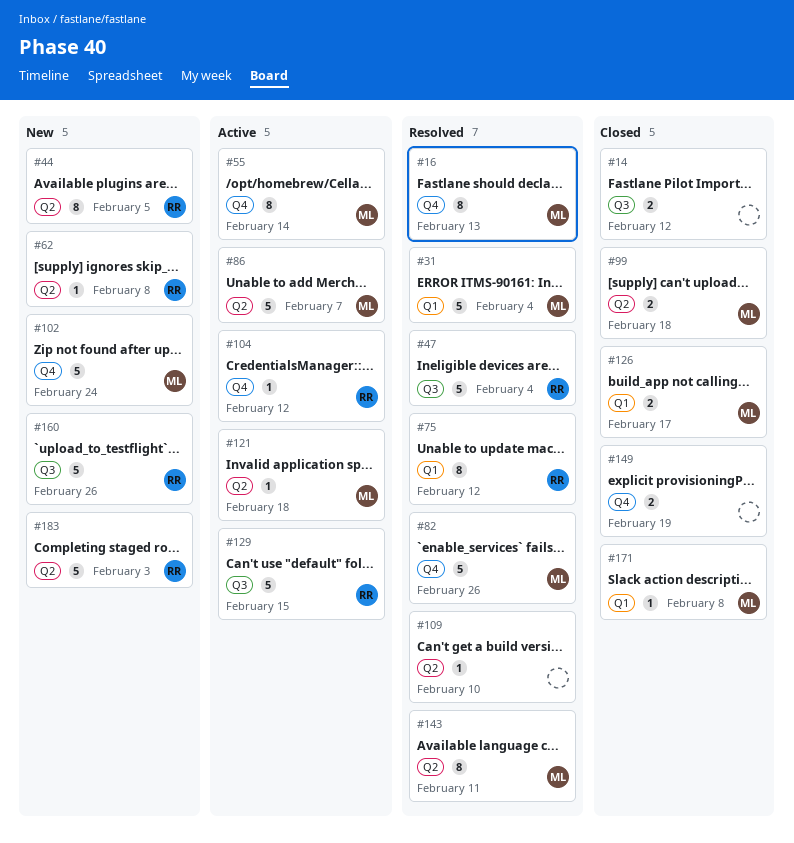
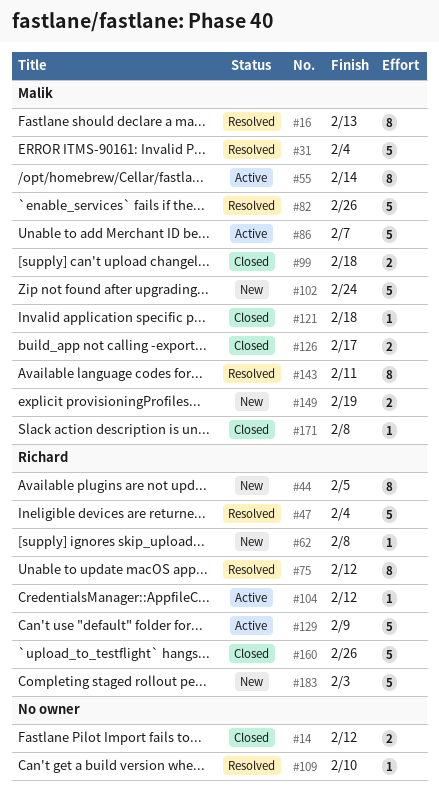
#121, status: Active -> Closed
#129, due: Feb 15 -> Feb 9
#149, status: Closed -> New
#149, owner: none -> Malik
#160, status: New -> Closed

